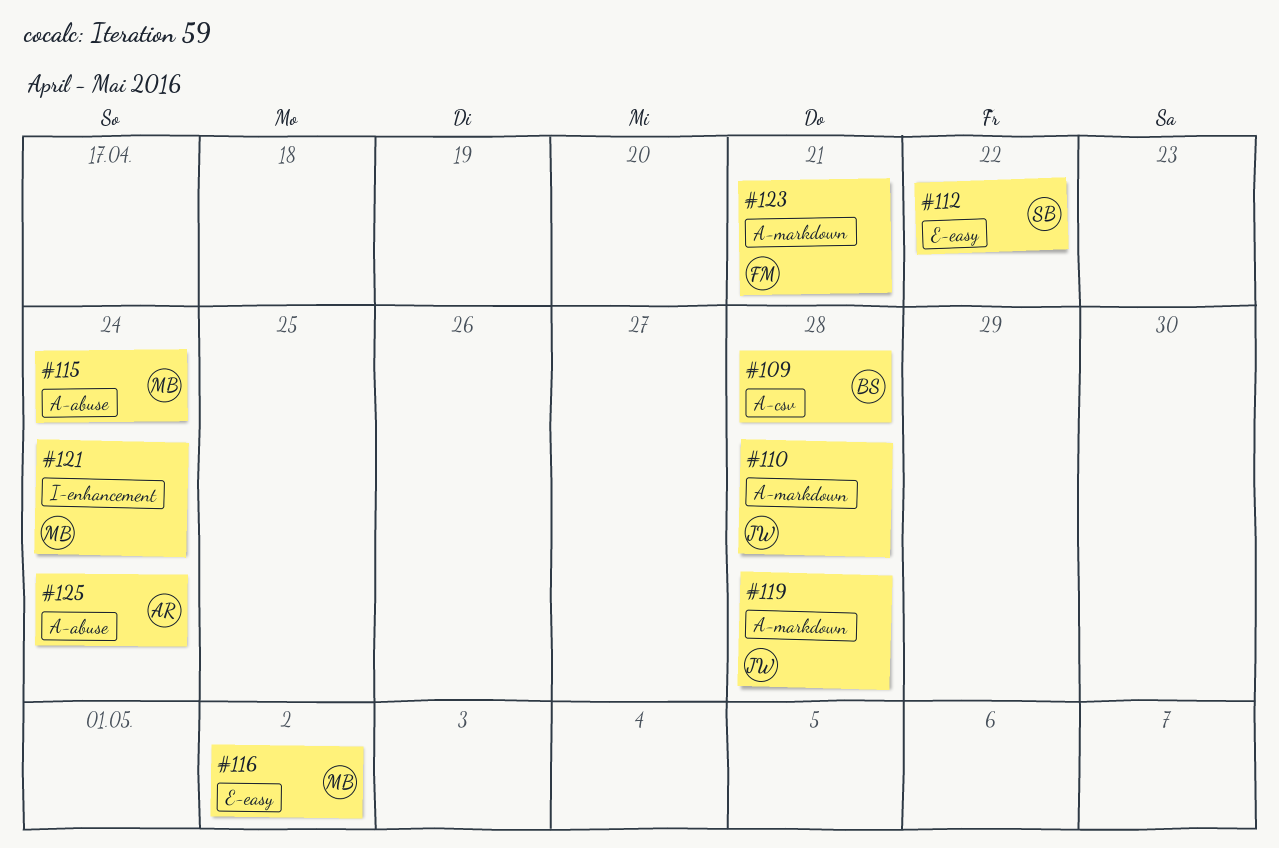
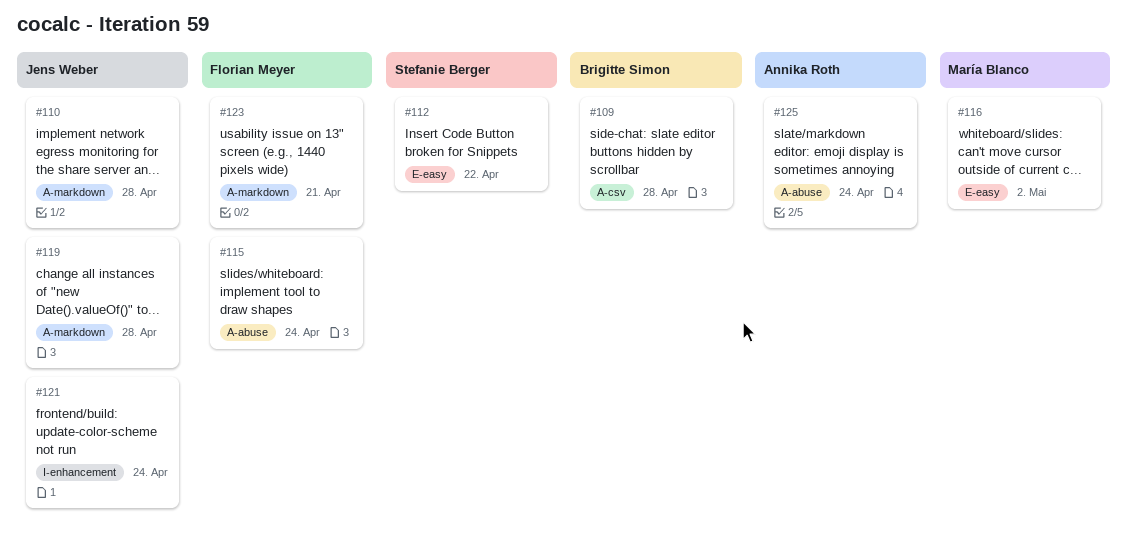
#115, owner: María Blanco -> Florian Meyer
#121, owner: María Blanco -> Jens Weber

